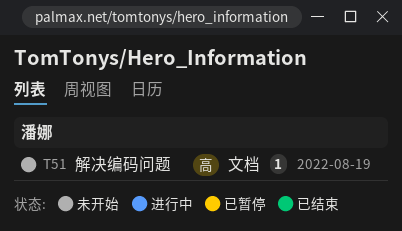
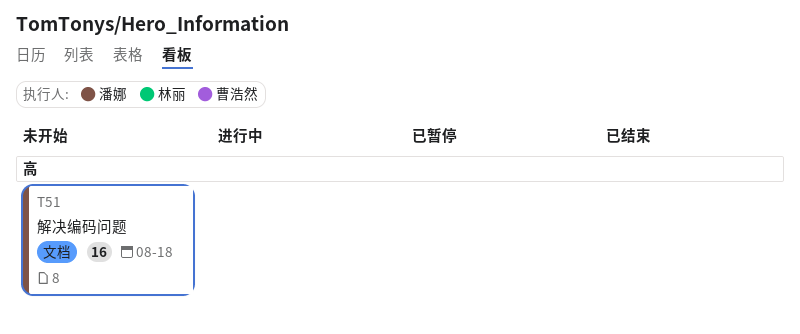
T51, estimate: 1 -> 16
T51, due: Aug 19 -> Aug 18

